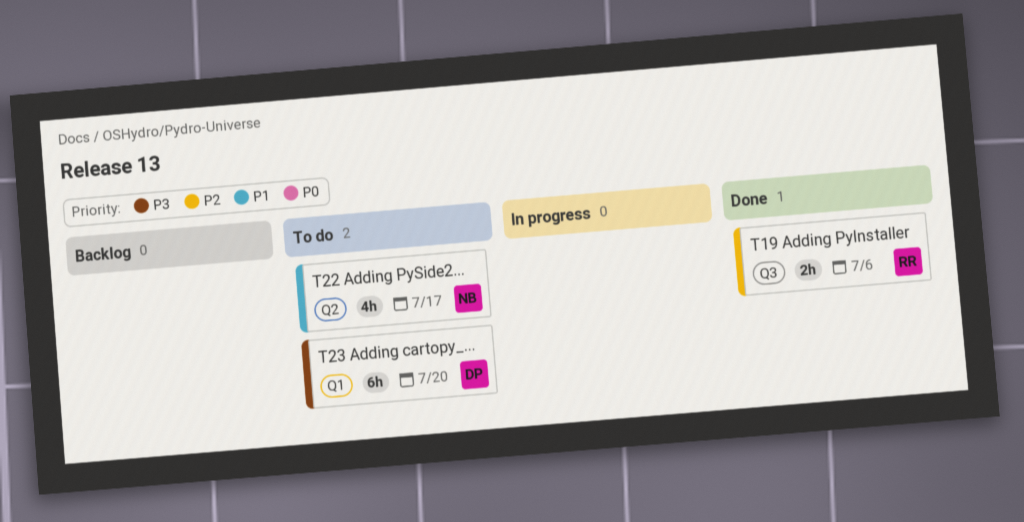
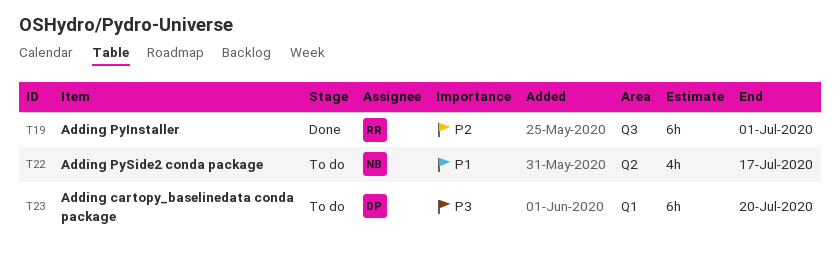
T19, estimate: 2h -> 6h
T19, due: Jul 6 -> Jul 1

